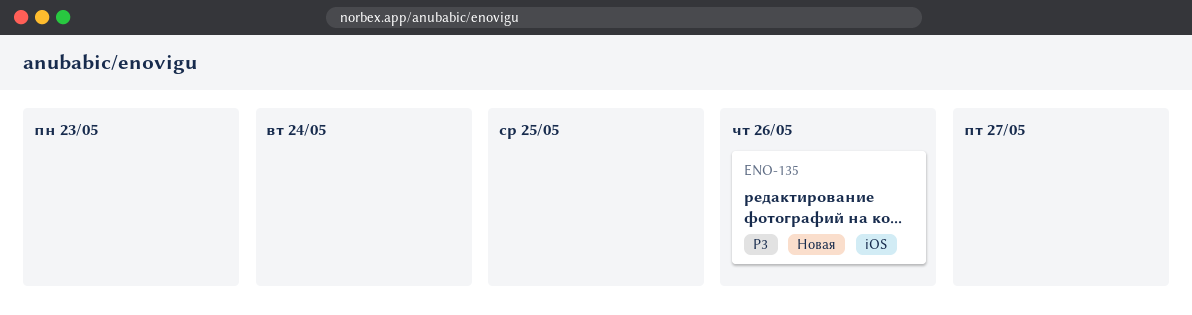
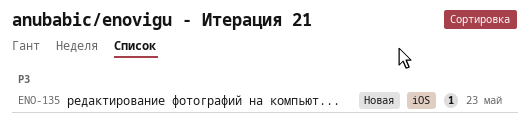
ENO-135, due: May 26 -> May 23

